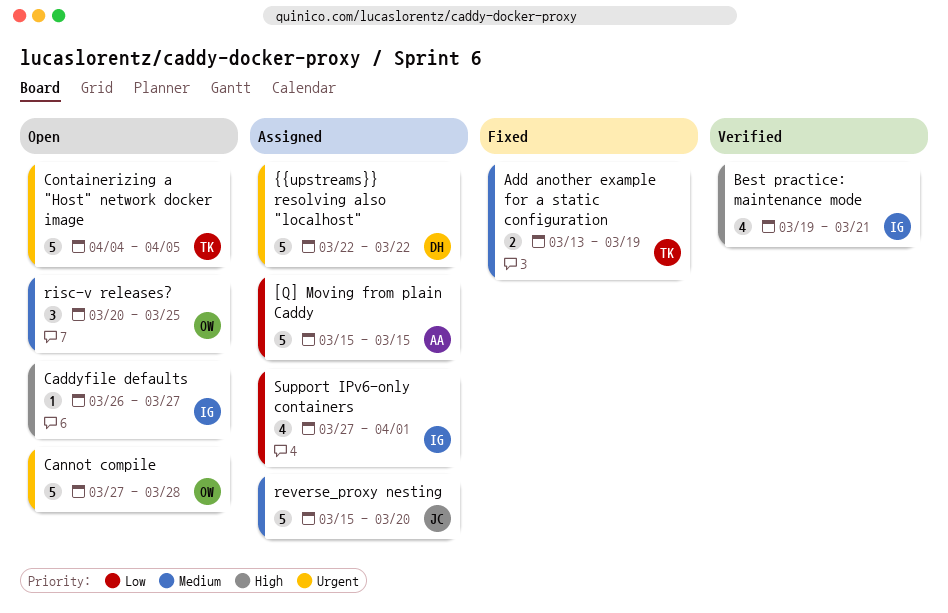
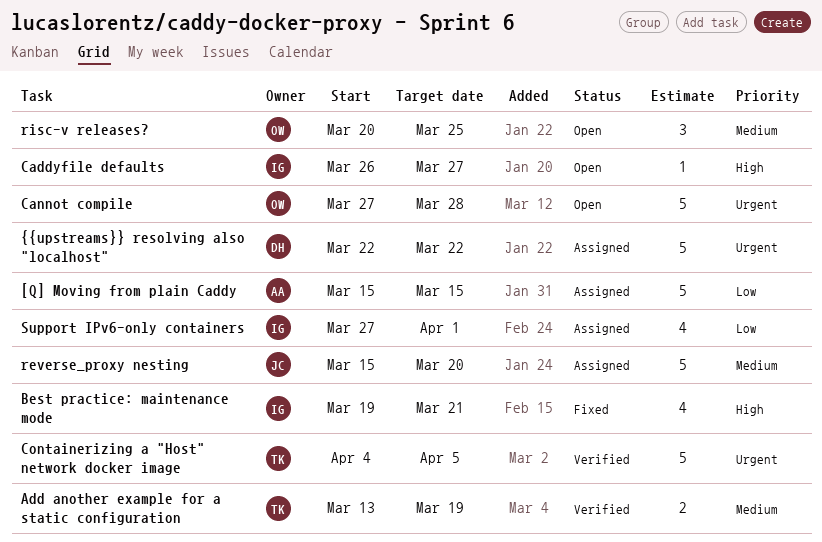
Add another example for a static configuration, status: Fixed -> Verified
Best practice: maintenance mode, status: Verified -> Fixed
Containerizing a "Host" network docker image, status: Open -> Verified

